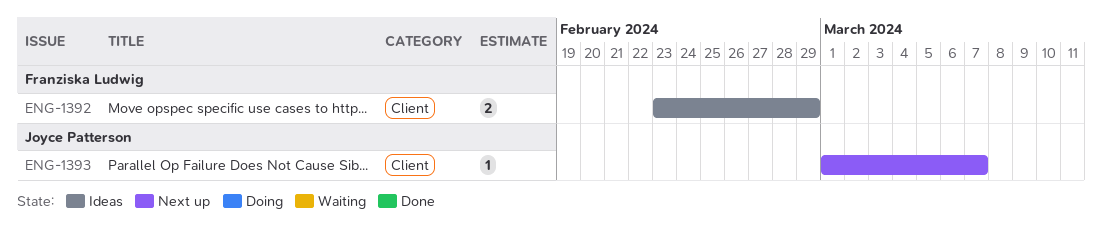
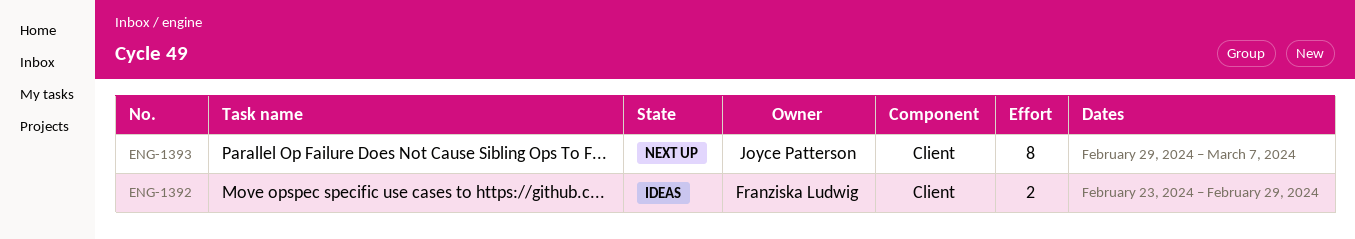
ENG-1393, estimate: 1 -> 8
ENG-1393, start: Mar 1 -> Feb 29

